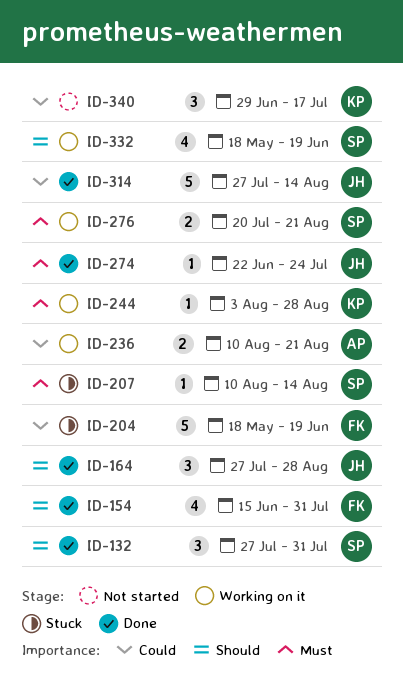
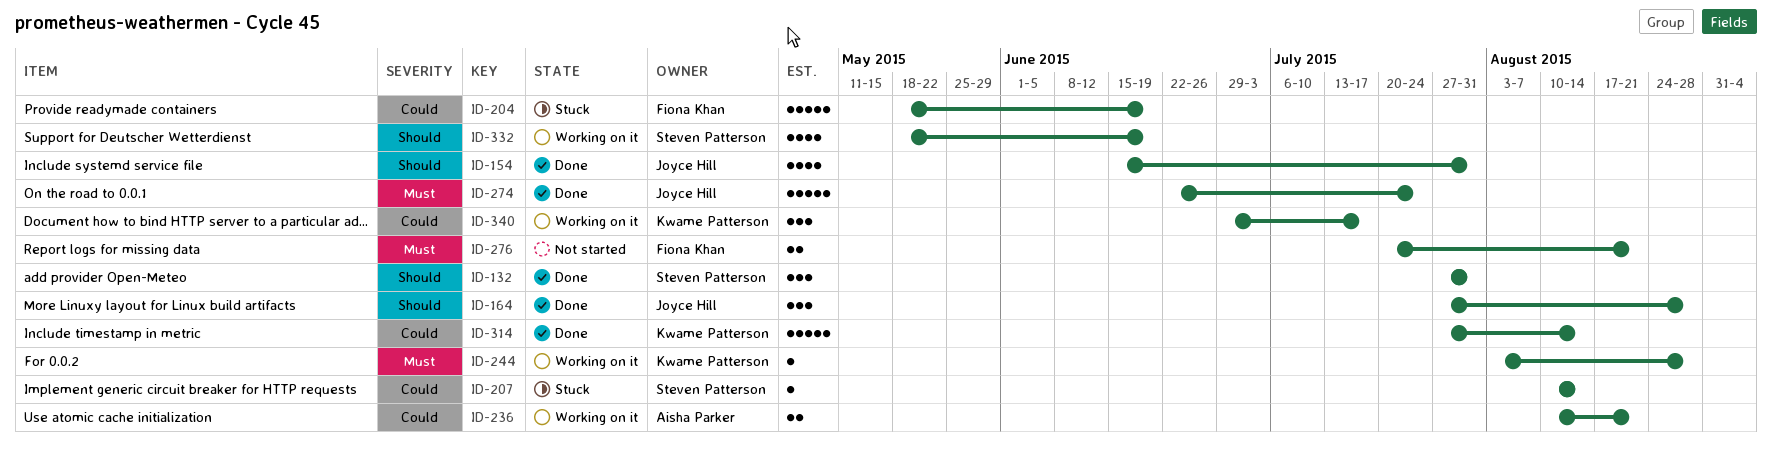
ID-154, owner: Fiona Khan -> Joyce Hill
ID-207, priority: Must -> Could
ID-274, estimate: 1 -> 5
ID-276, status: Working on it -> Not started
ID-276, owner: Steven Patterson -> Fiona Khan
ID-314, owner: Joyce Hill -> Kwame Patterson
ID-340, status: Not started -> Working on it

